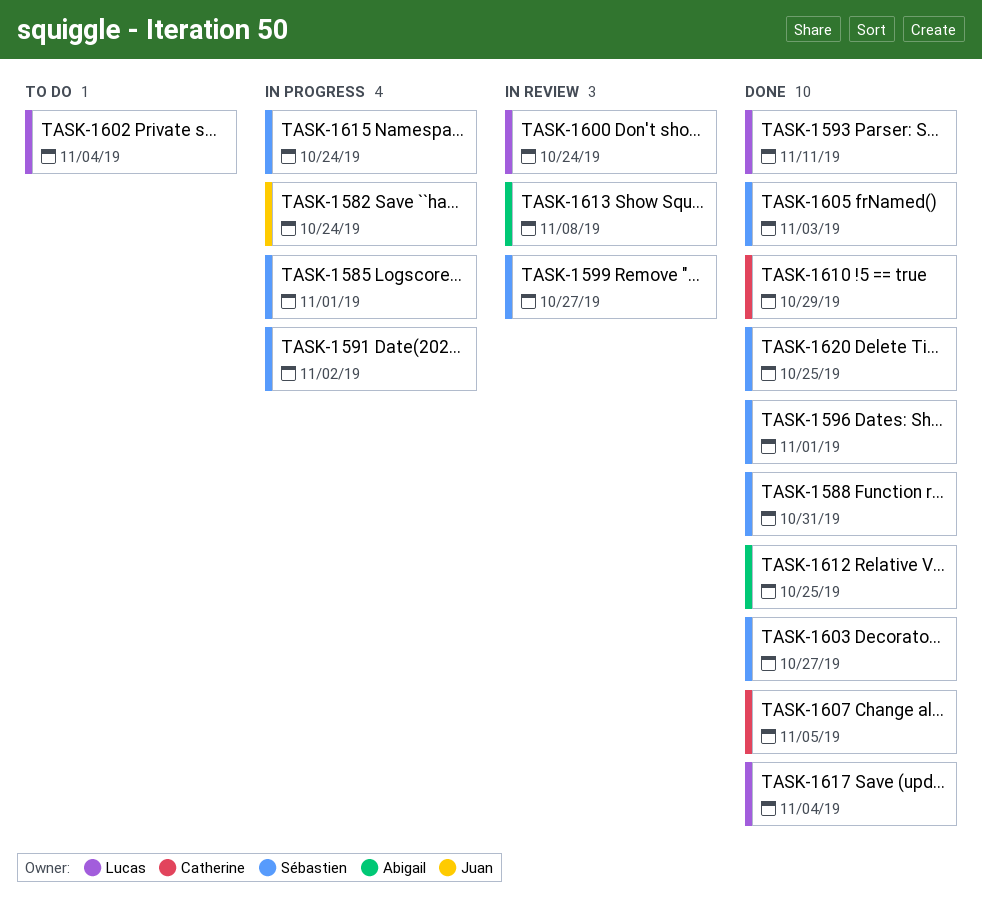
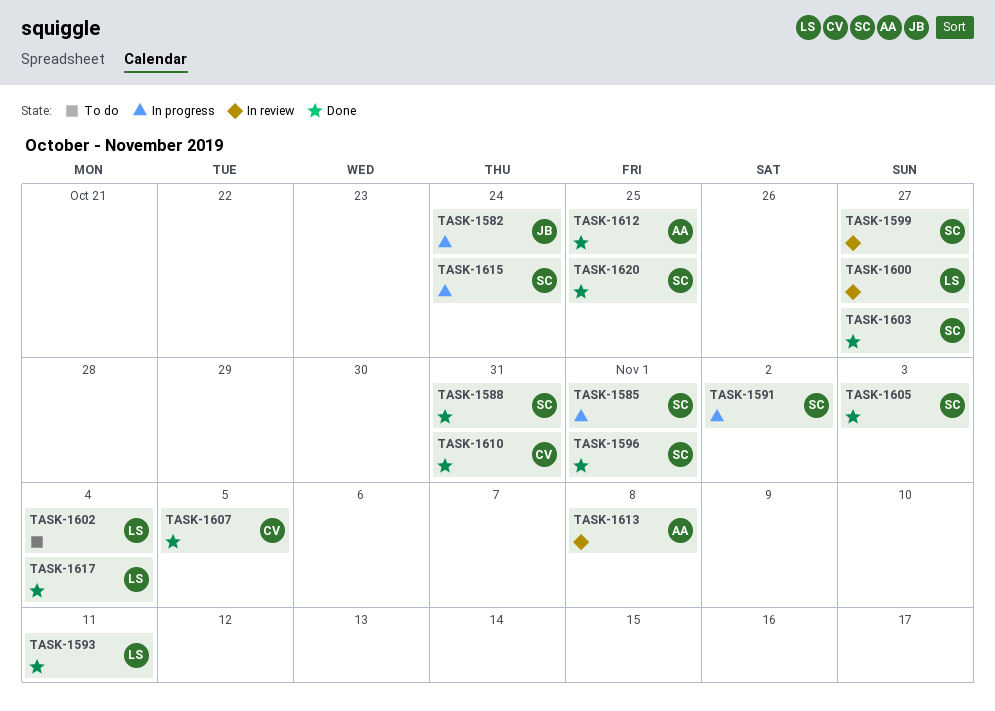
TASK-1600, due: Oct 24 -> Oct 27
TASK-1610, due: Oct 29 -> Oct 31

